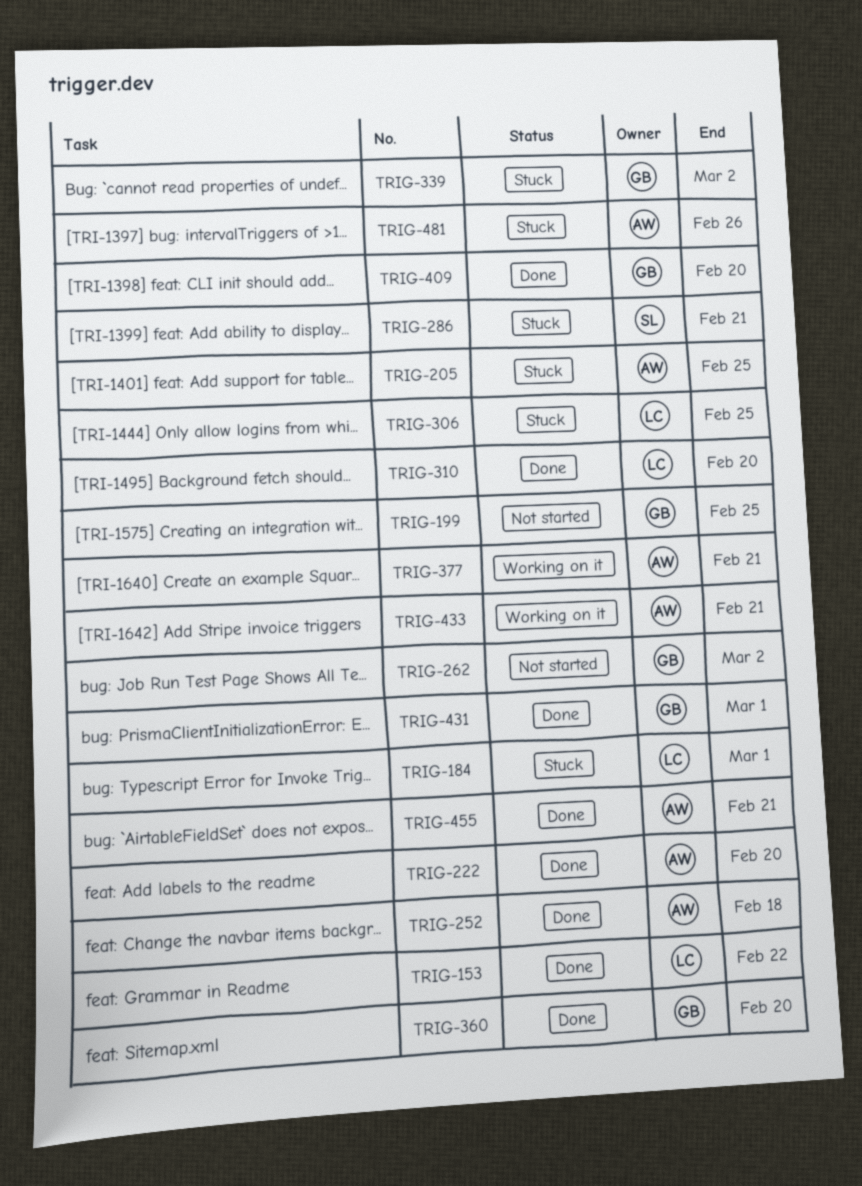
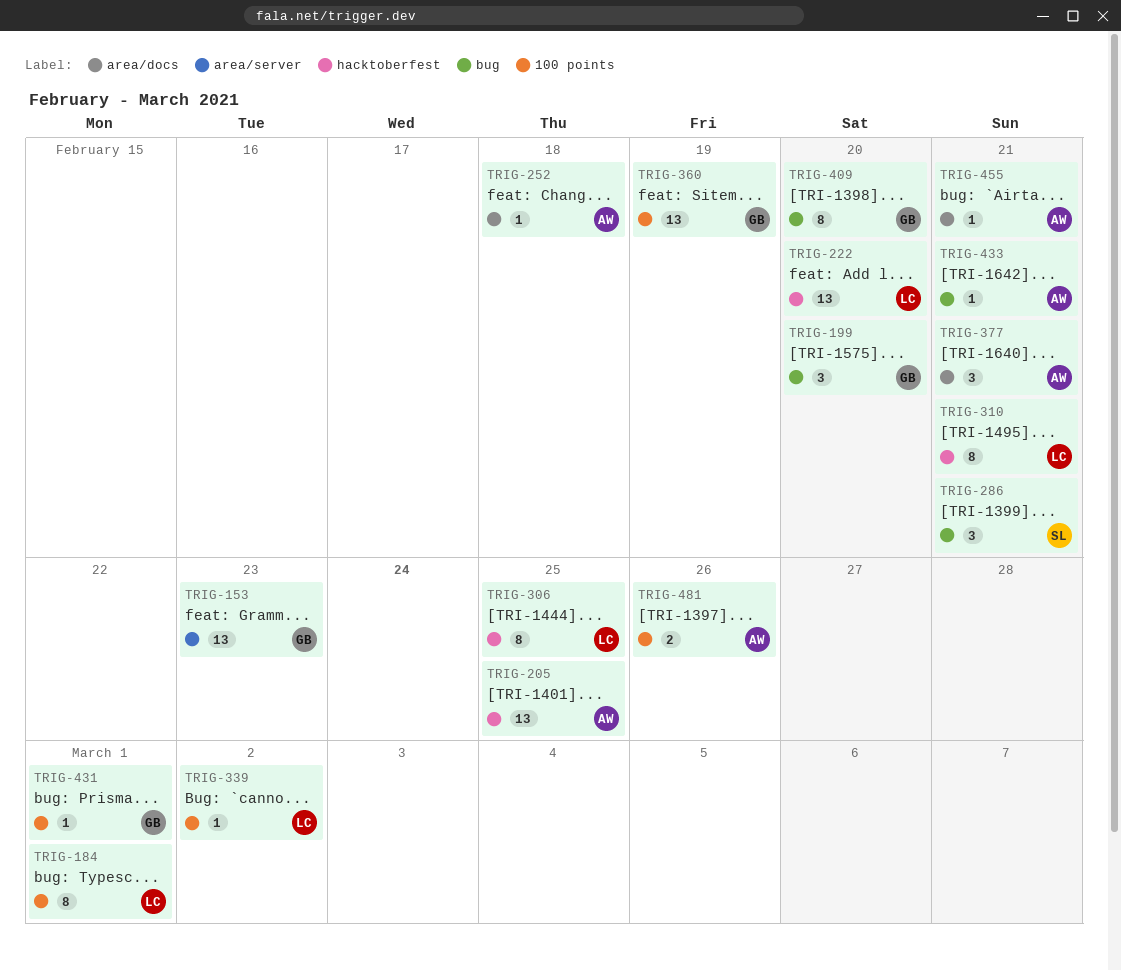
TRIG-153, owner: LC -> GB
TRIG-153, due: Feb 22 -> Feb 23
TRIG-199, due: Feb 25 -> Feb 20
TRIG-222, owner: AW -> LC
TRIG-262: present -> none
TRIG-310, due: Feb 20 -> Feb 21
TRIG-339, owner: GB -> LC
TRIG-360, due: Feb 20 -> Feb 19

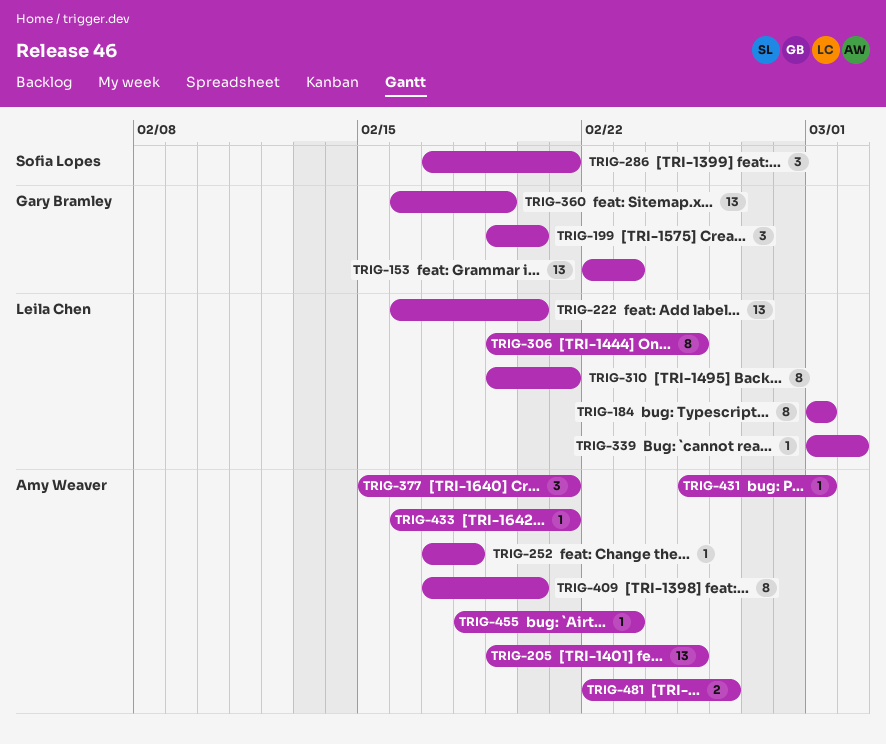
TRIG-409, owner: Gary Bramley -> Amy Weaver
TRIG-431, owner: Gary Bramley -> Amy Weaver
TRIG-455, due: Feb 21 -> Feb 23

